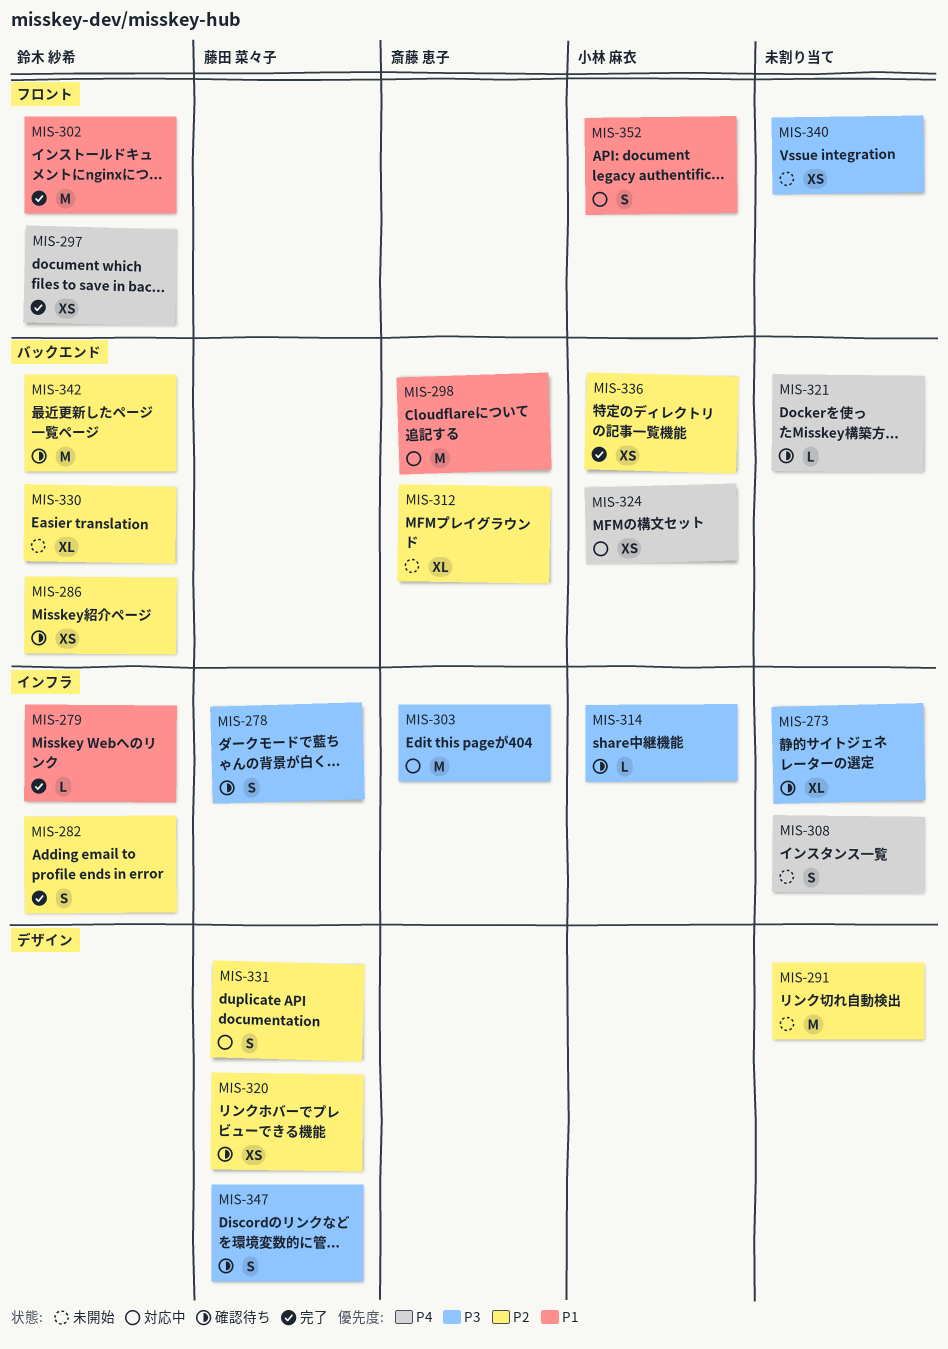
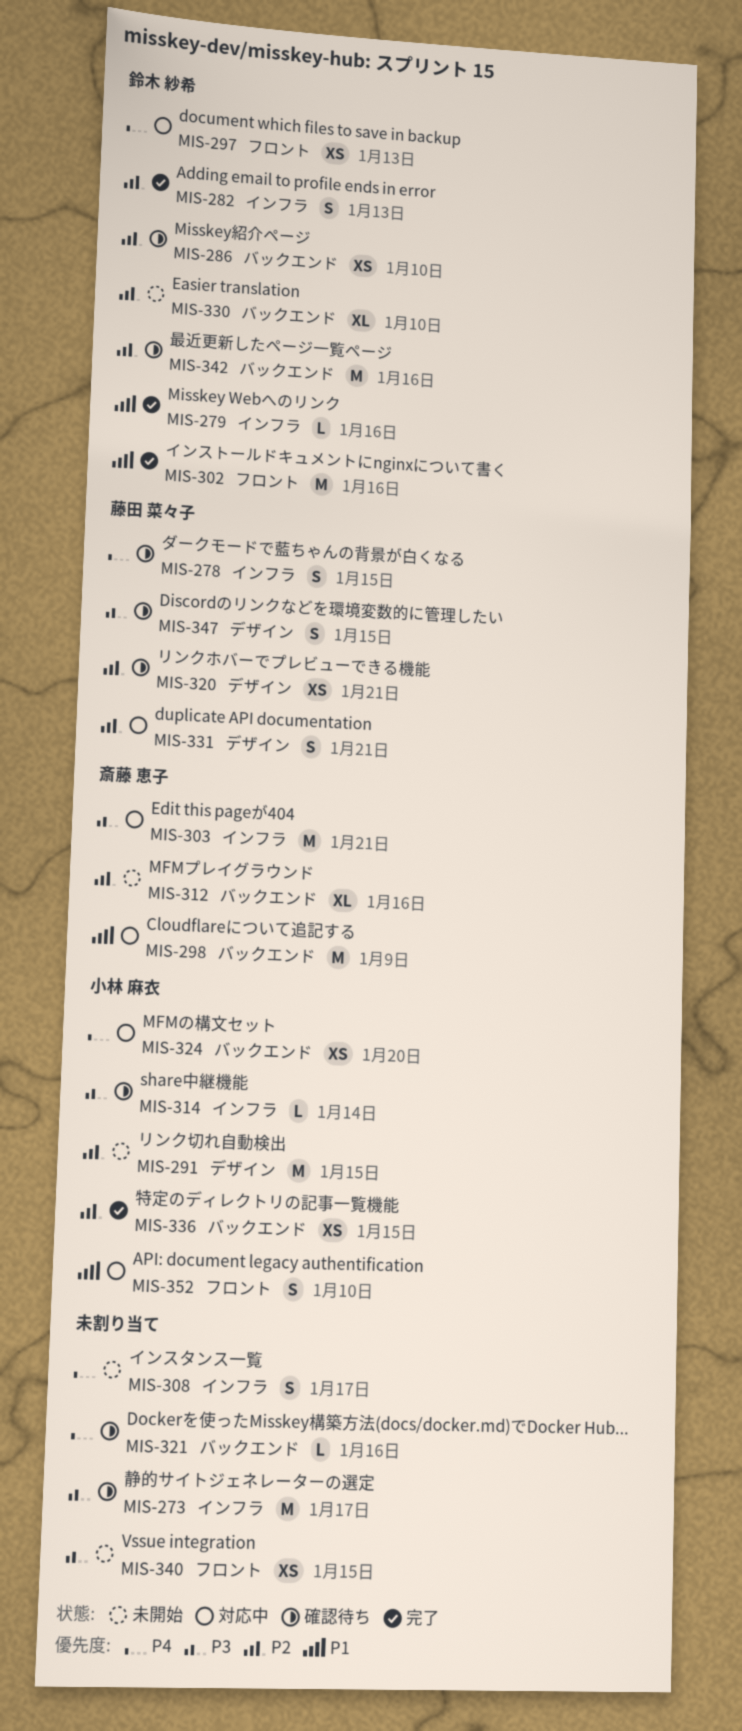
MIS-273, estimate: XL -> M
MIS-278, priority: P3 -> P4
MIS-291, owner: none -> 小林 麻衣
MIS-297, status: 完了 -> 対応中

